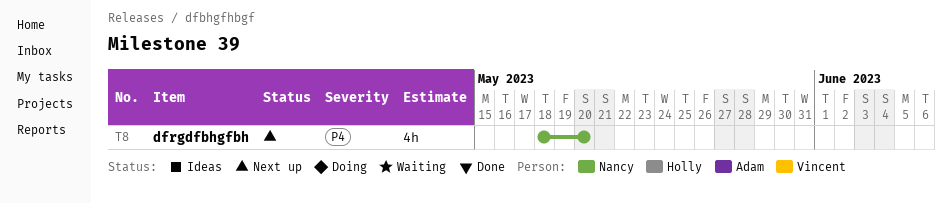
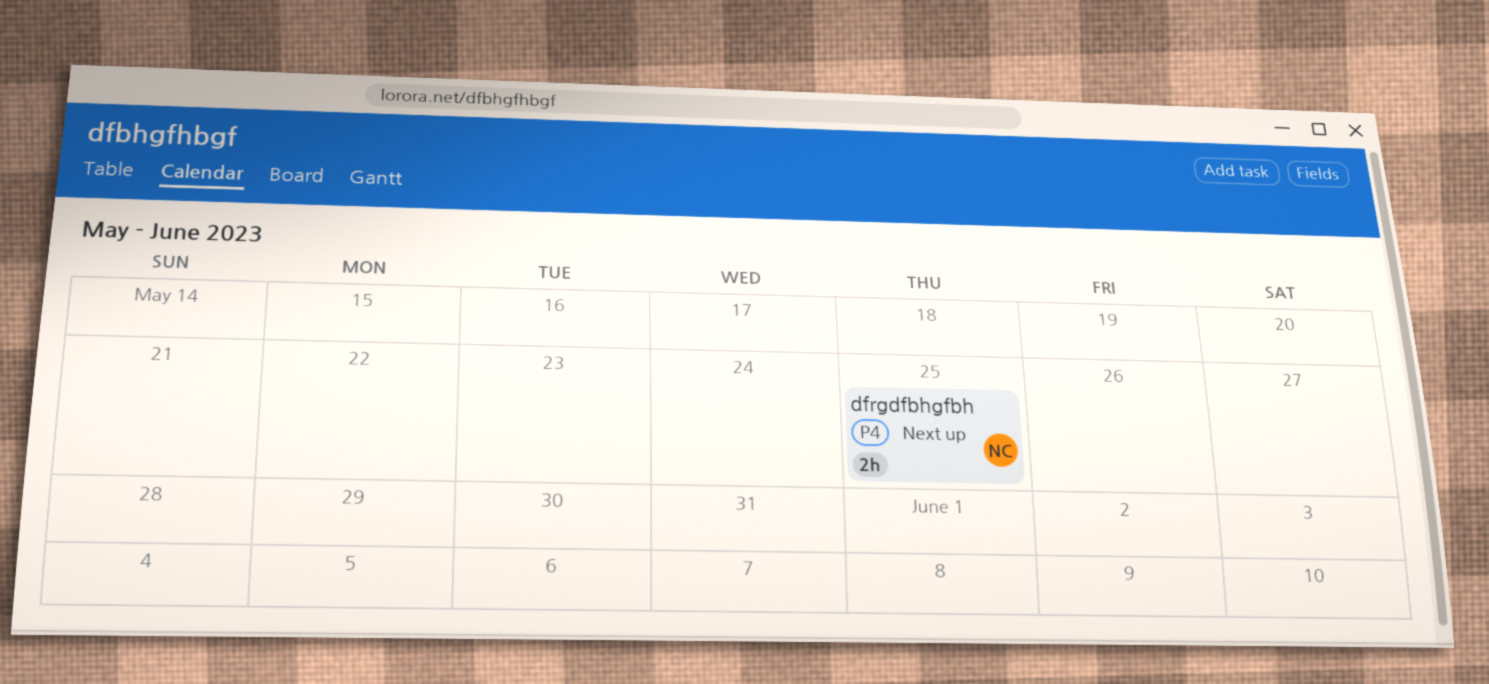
dfrgdfbhgfbh, estimate: 4h -> 2h
dfrgdfbhgfbh, due: May 20 -> May 25

